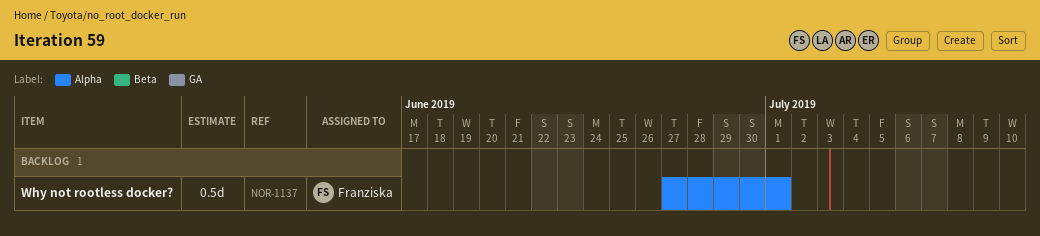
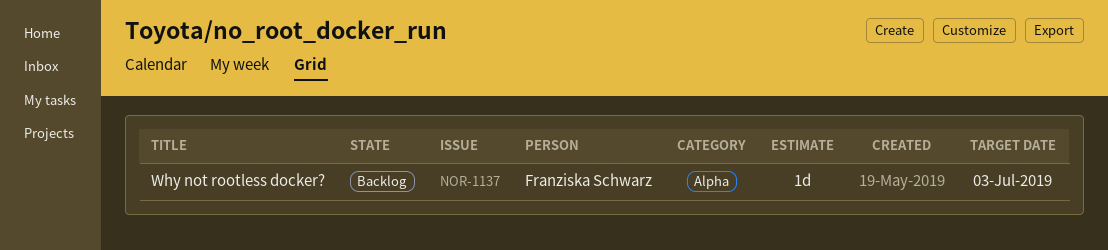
NOR-1137, estimate: 0.5d -> 1d
NOR-1137, due: Jul 1 -> Jul 3

